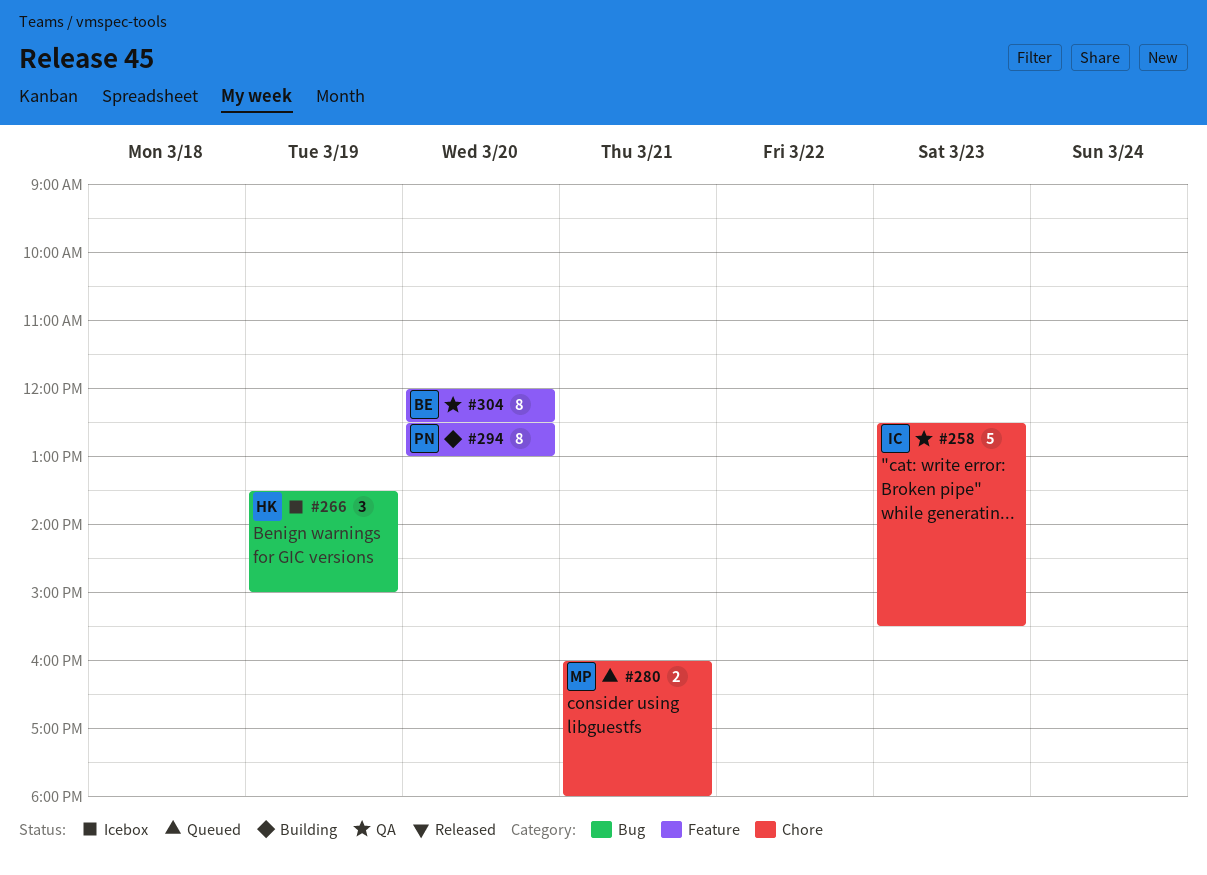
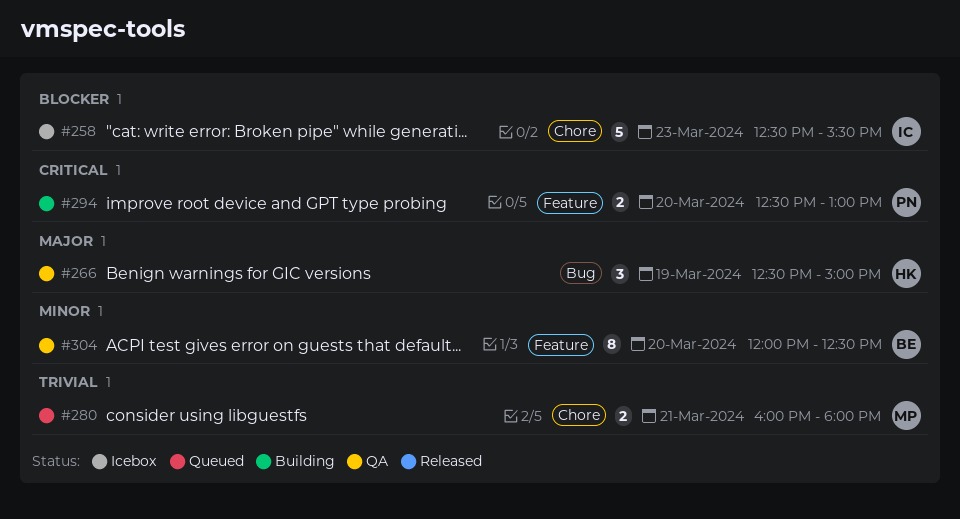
#258, status: QA -> Icebox
#266, status: Icebox -> QA
#266, begins: 13:30 -> 12:30
#294, estimate: 8 -> 2

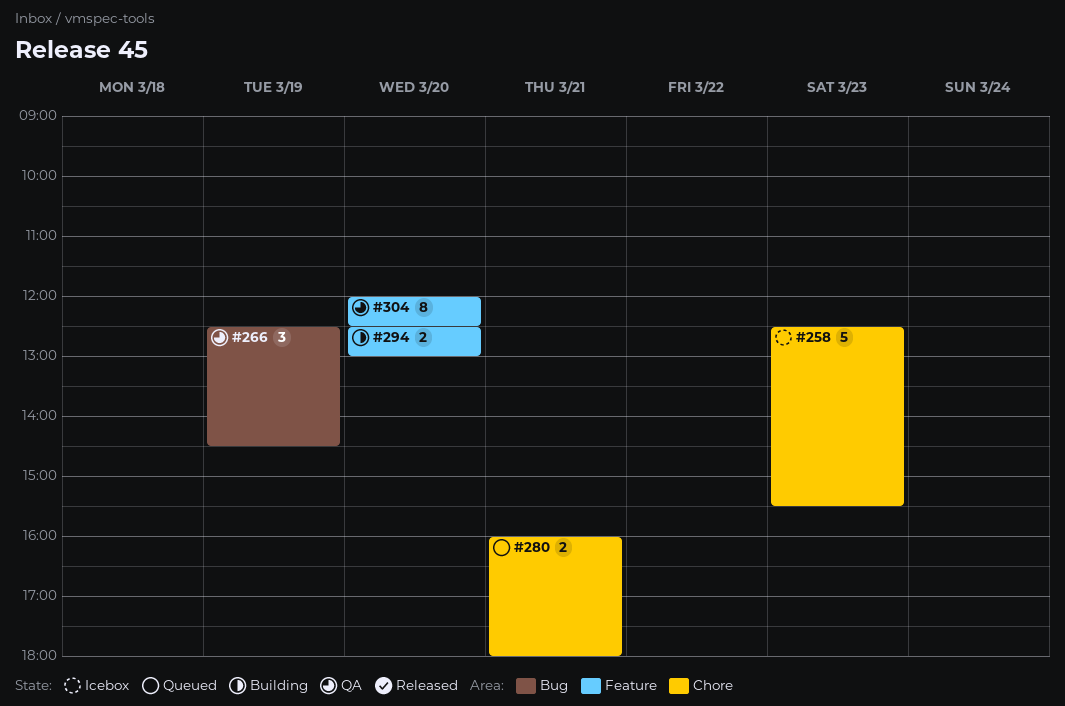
#266, ends: 15:00 -> 14:30

